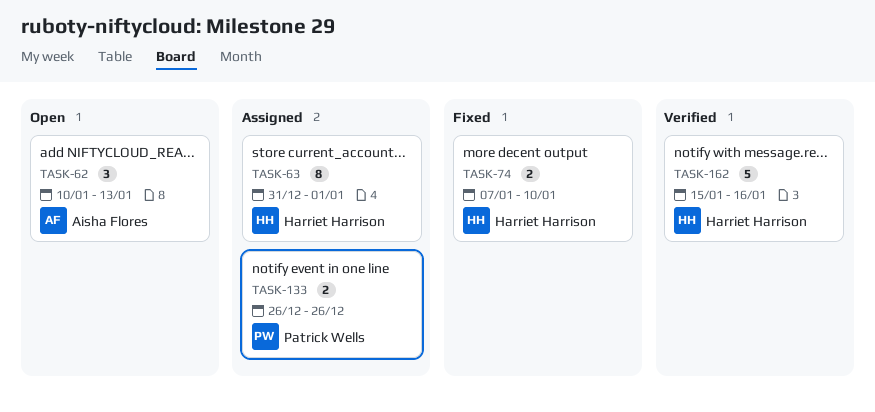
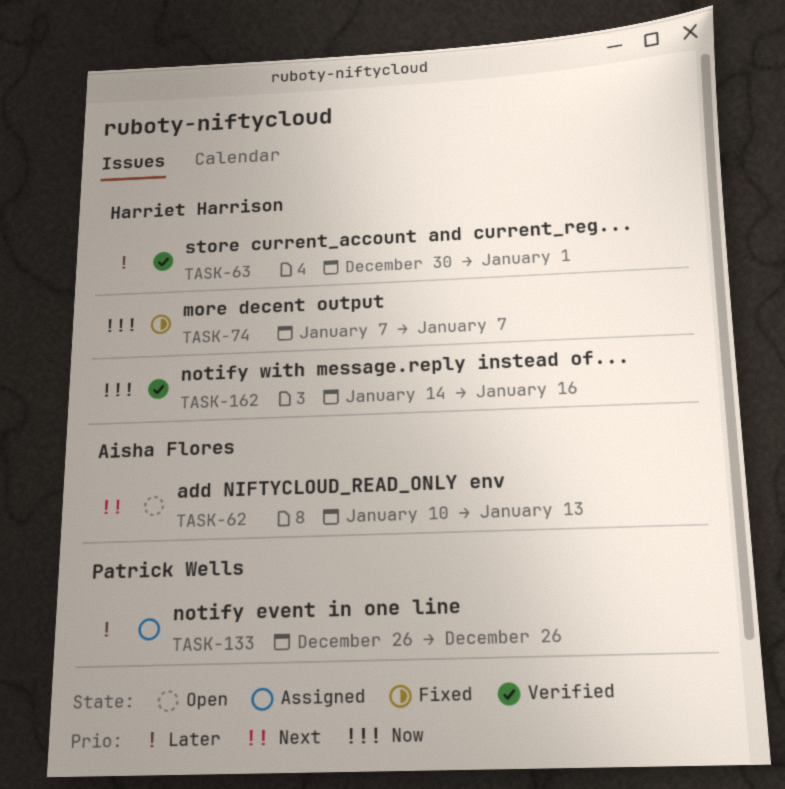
TASK-63, status: Assigned -> Verified
TASK-63, start: Dec 31 -> Dec 30
TASK-74, due: Jan 10 -> Jan 7
TASK-162, start: Jan 15 -> Jan 14

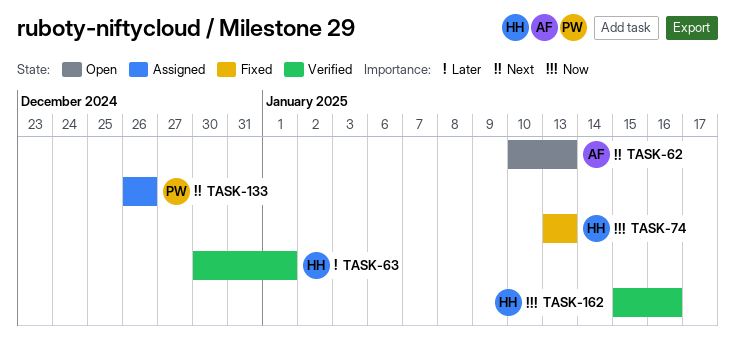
TASK-74, start: Jan 7 -> Jan 13
TASK-74, due: Jan 7 -> Jan 13
TASK-133, priority: Later -> Next
TASK-162, start: Jan 14 -> Jan 15

